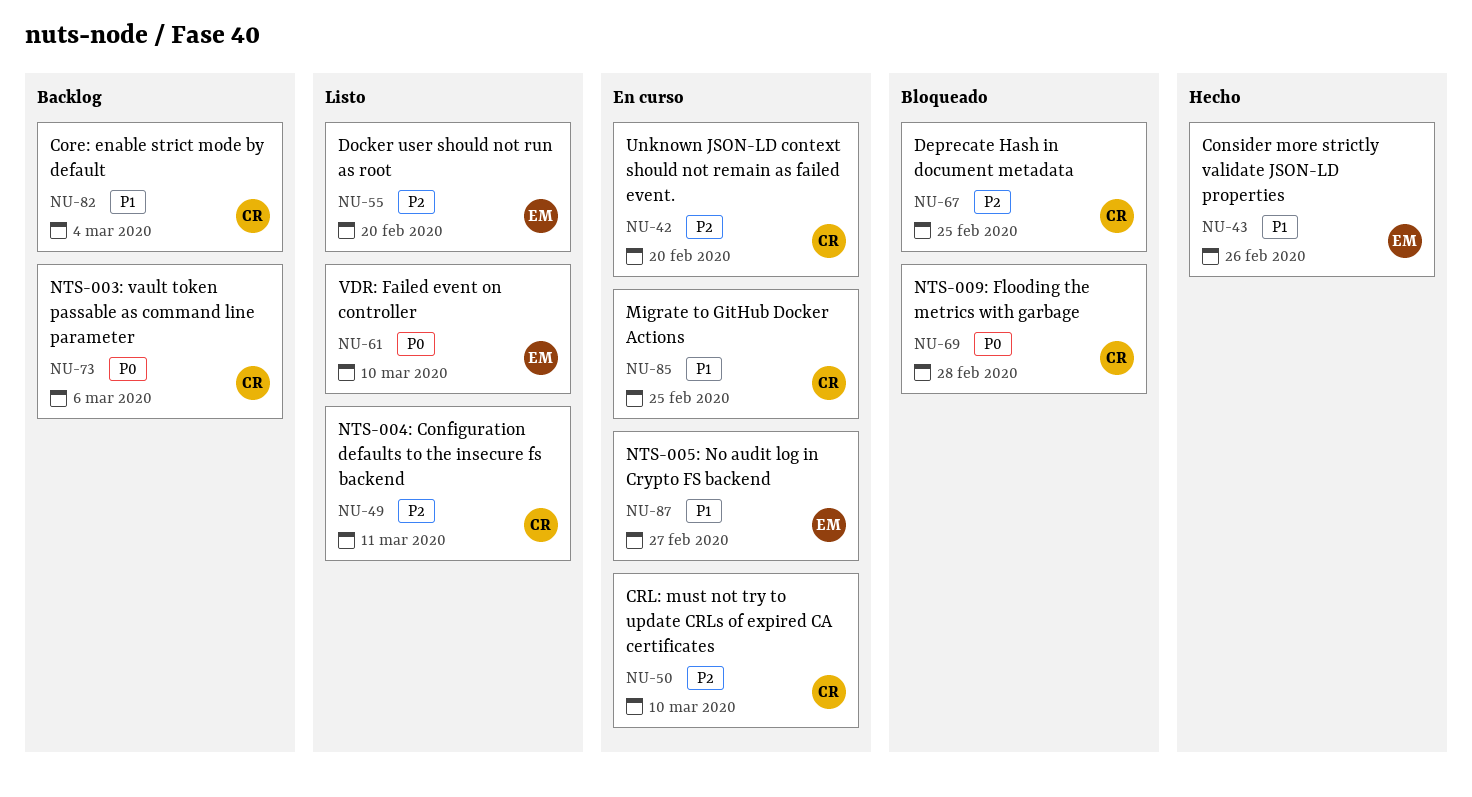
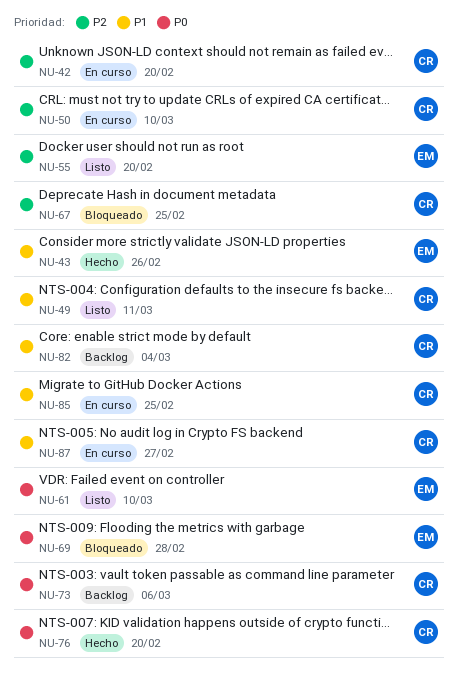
NU-49, priority: P2 -> P1
NU-69, owner: CR -> EM
NU-76: none -> present
NU-87, owner: EM -> CR

